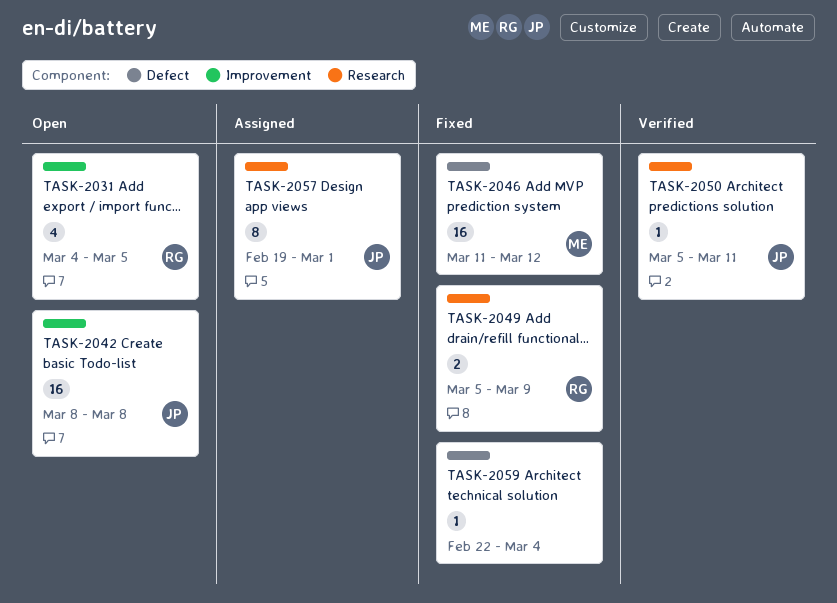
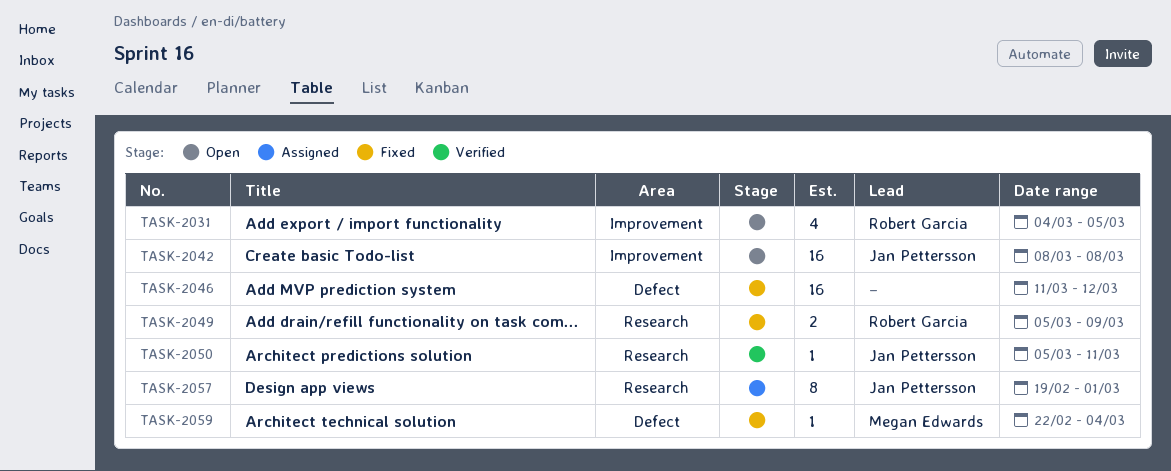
TASK-2046, owner: Megan Edwards -> none
TASK-2059, owner: none -> Megan Edwards

